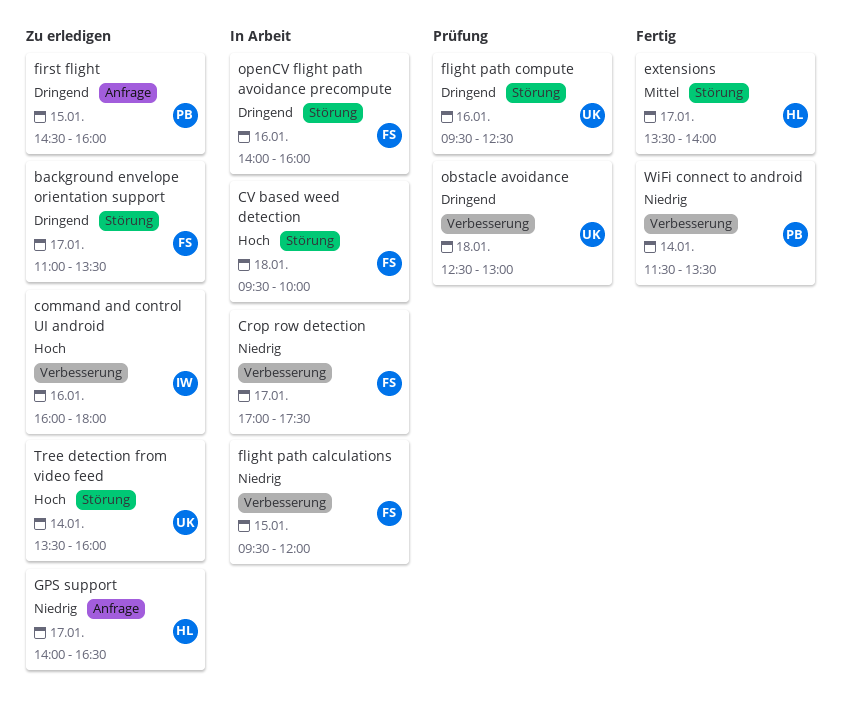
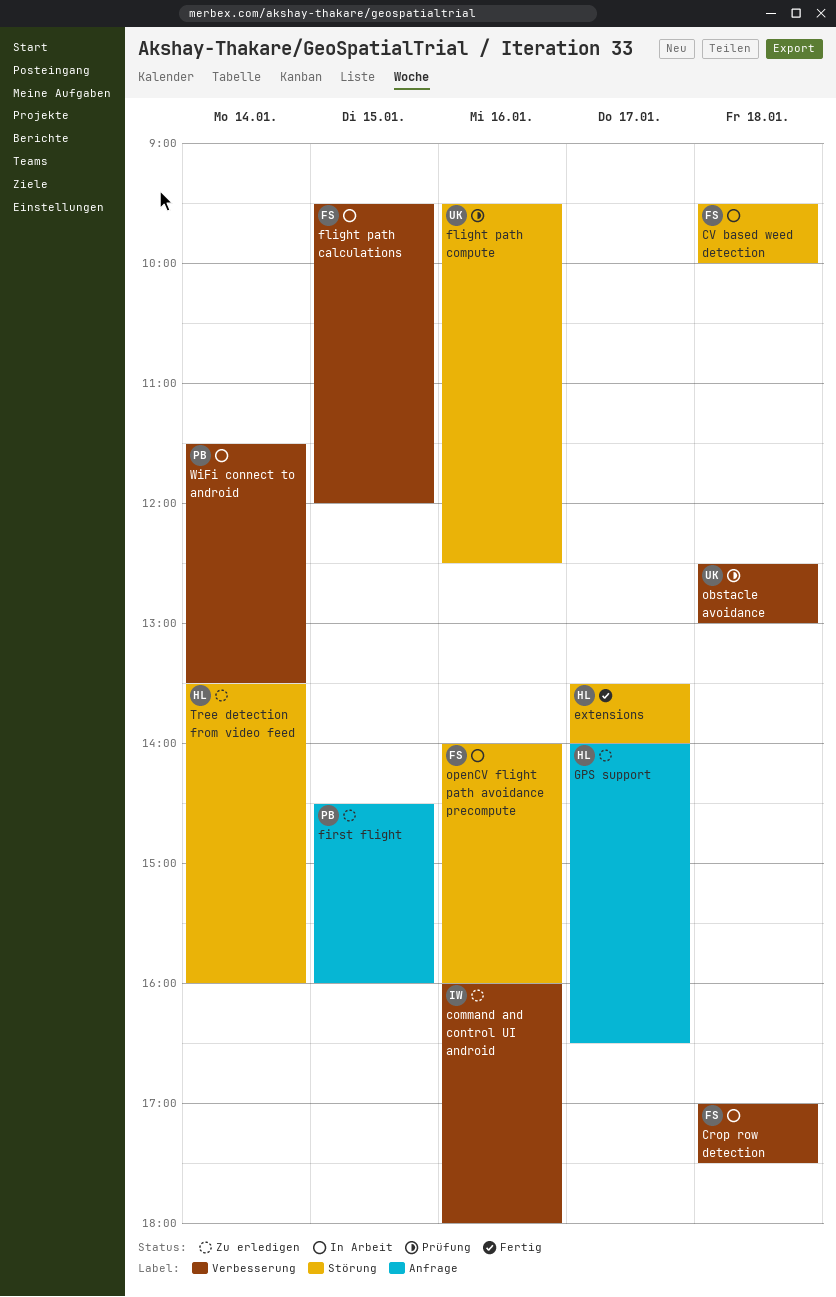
background envelope orientation support: present -> none
Crop row detection, day: Jan 17 -> Jan 18
Tree detection from video feed, owner: UK -> HL
WiFi connect to android, status: Fertig -> In Arbeit

